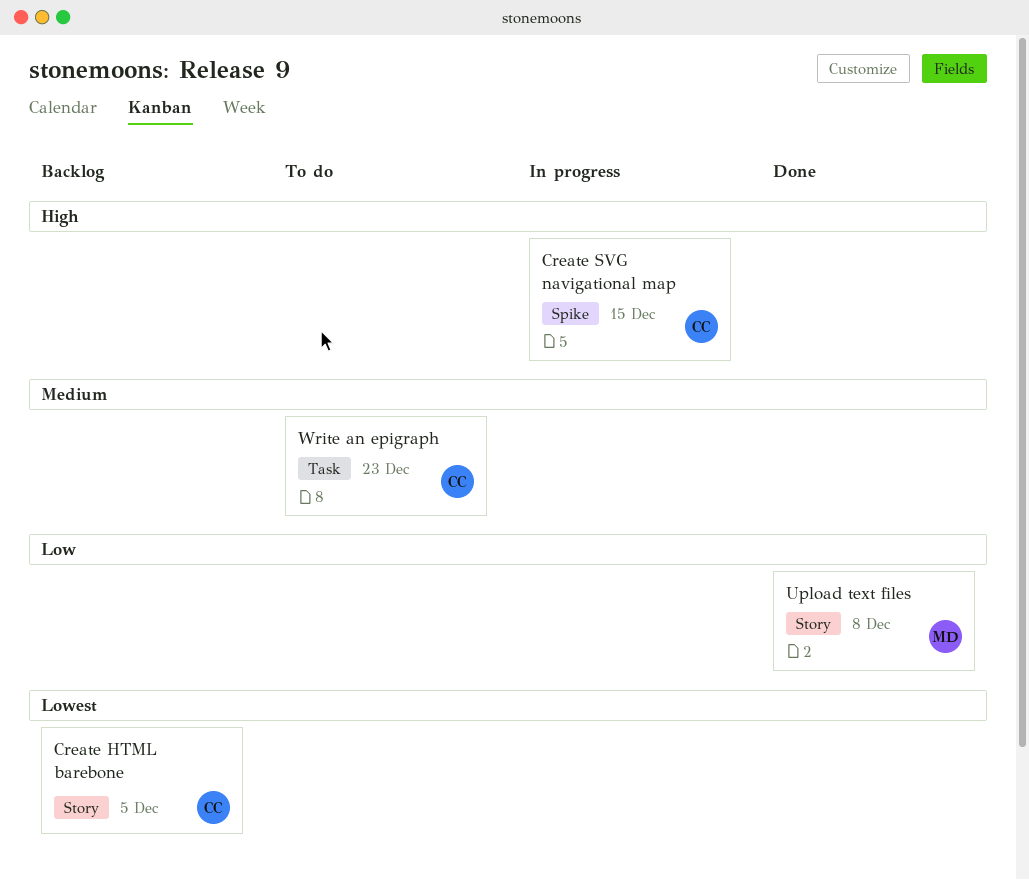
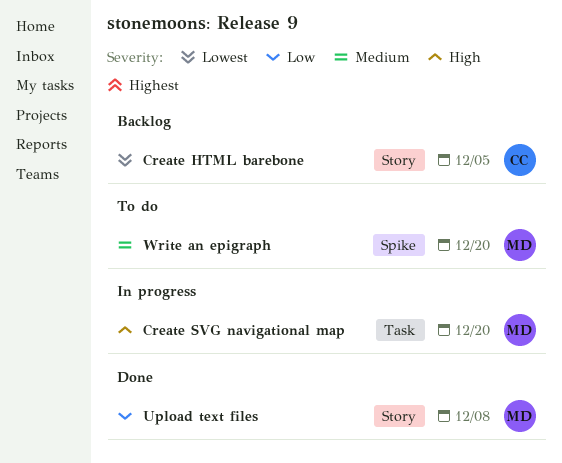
Create SVG navigational map, owner: CC -> MD
Create SVG navigational map, label: Spike -> Task
Create SVG navigational map, due: Dec 15 -> Dec 20
Write an epigraph, owner: CC -> MD
Write an epigraph, label: Task -> Spike
Write an epigraph, due: Dec 23 -> Dec 20

